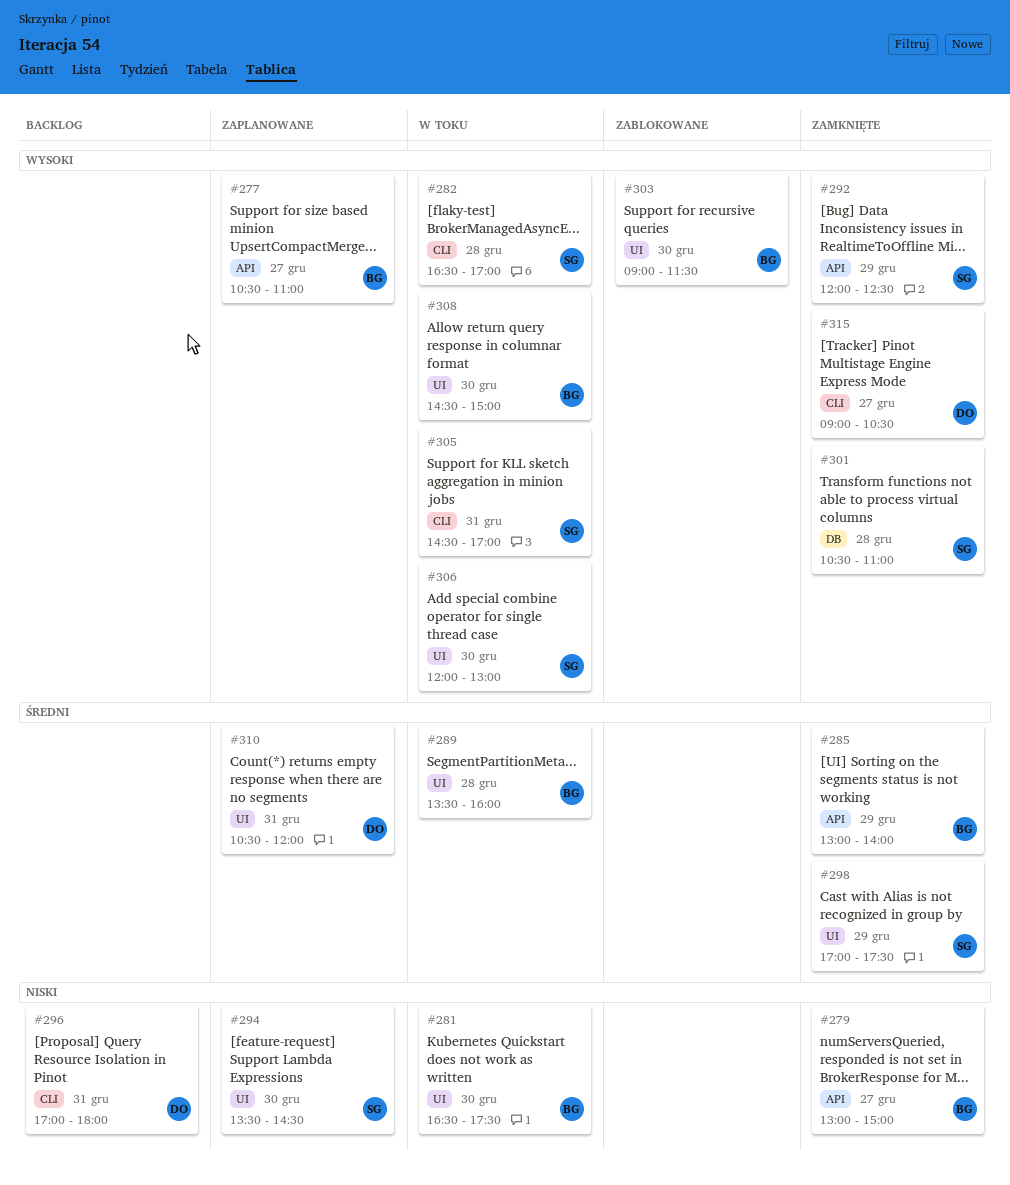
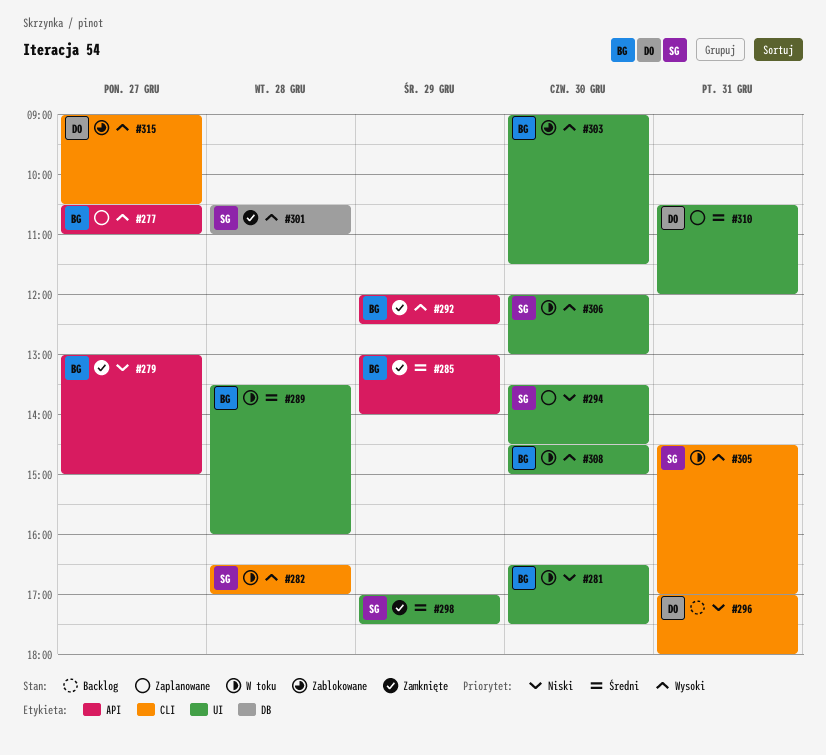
#292, owner: SG -> BG
#315, status: Zamknięte -> Zablokowane

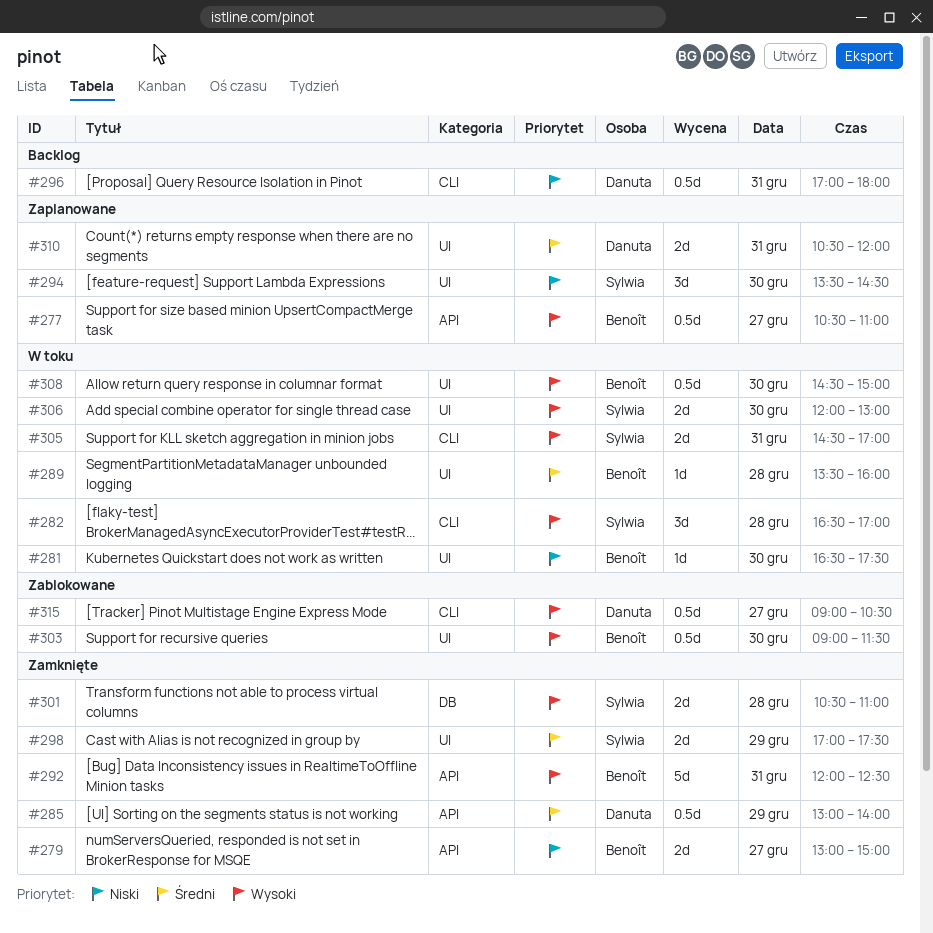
#285, owner: Benoît -> Danuta
#292, day: Dec 29 -> Dec 31

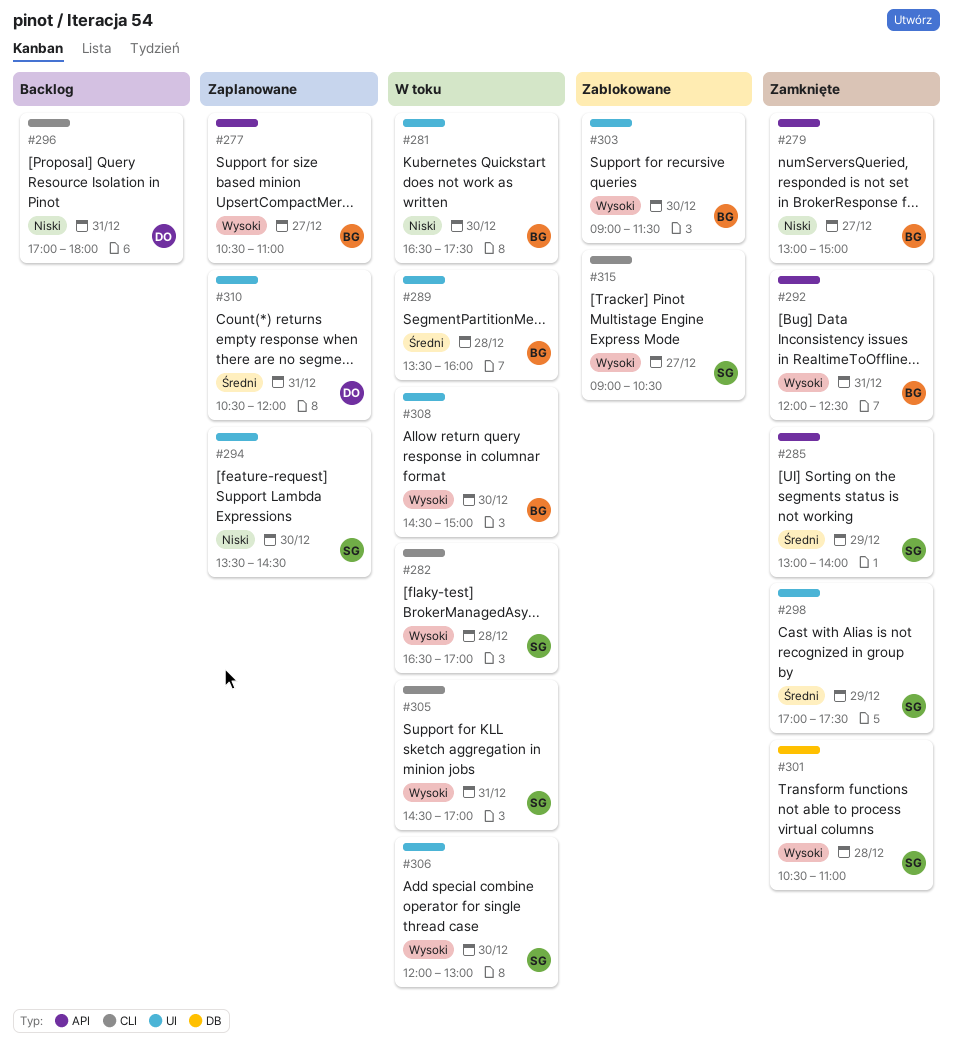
#285, owner: Danuta -> Sylwia
#315, owner: Danuta -> Sylwia

